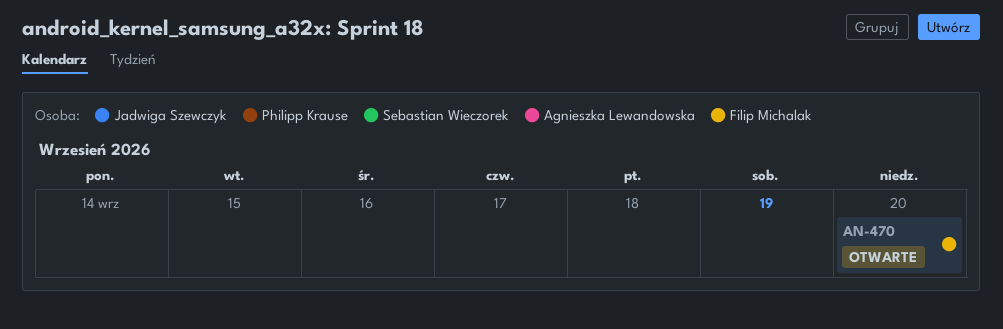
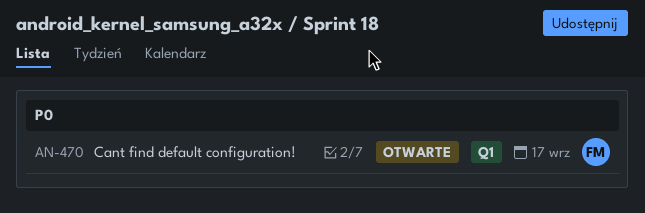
AN-470, due: Sep 20 -> Sep 17

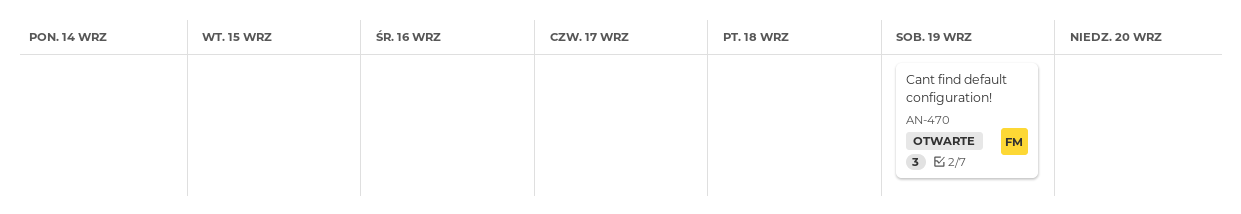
AN-470, due: Sep 17 -> Sep 19

